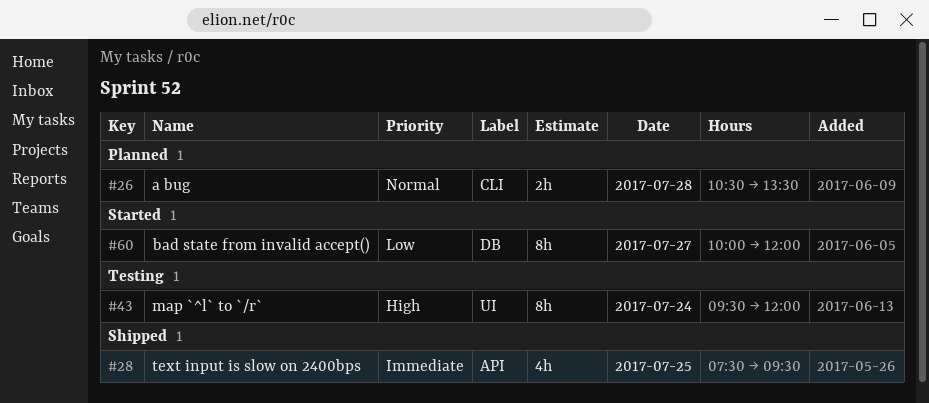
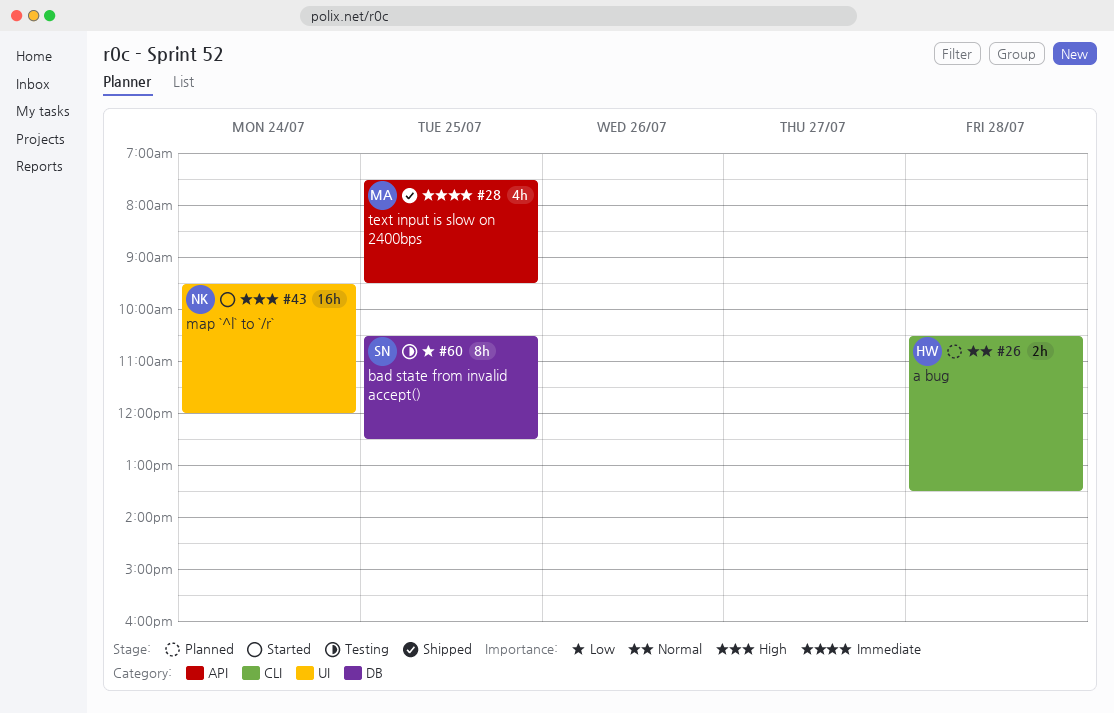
#43, status: Testing -> Started
#43, estimate: 8h -> 16h
#60, status: Started -> Testing
#60, day: Jul 27 -> Jul 25
#60, begins: 10:00 -> 10:30
#60, ends: 12:00 -> 12:30

